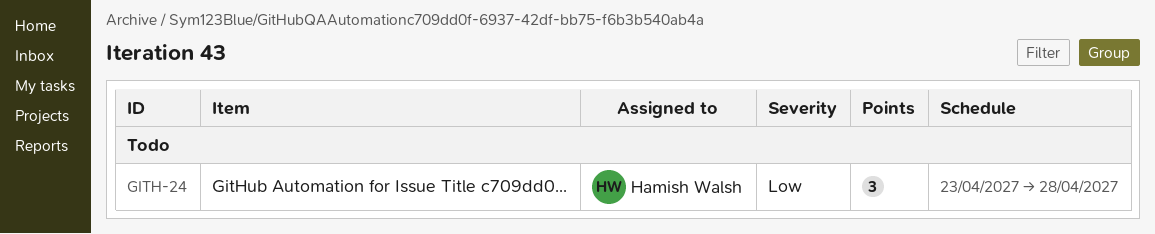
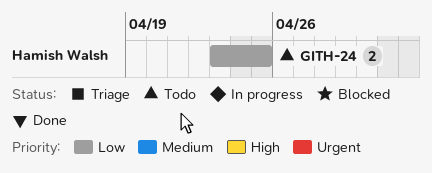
GITH-24, estimate: 3 -> 2
GITH-24, due: Apr 28 -> Apr 25

